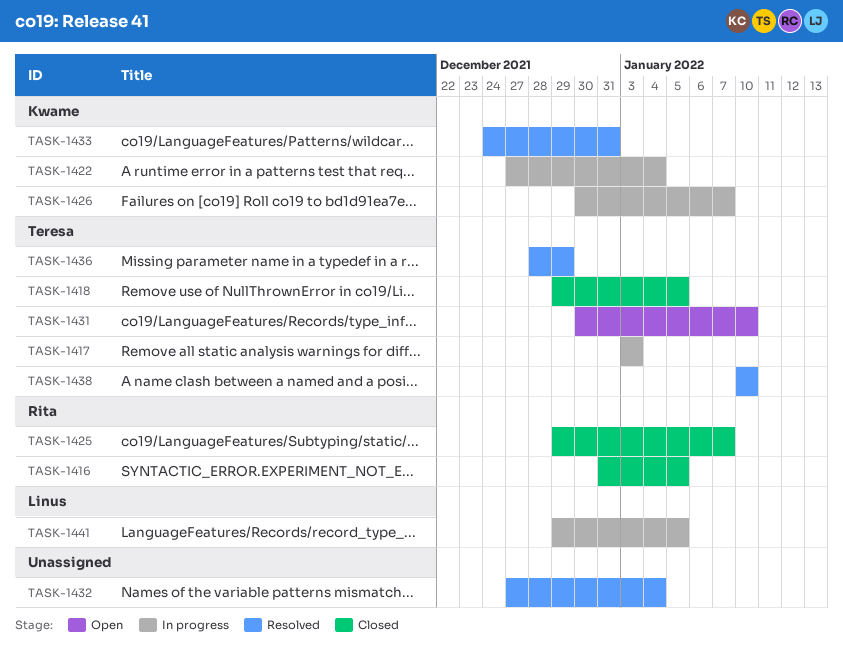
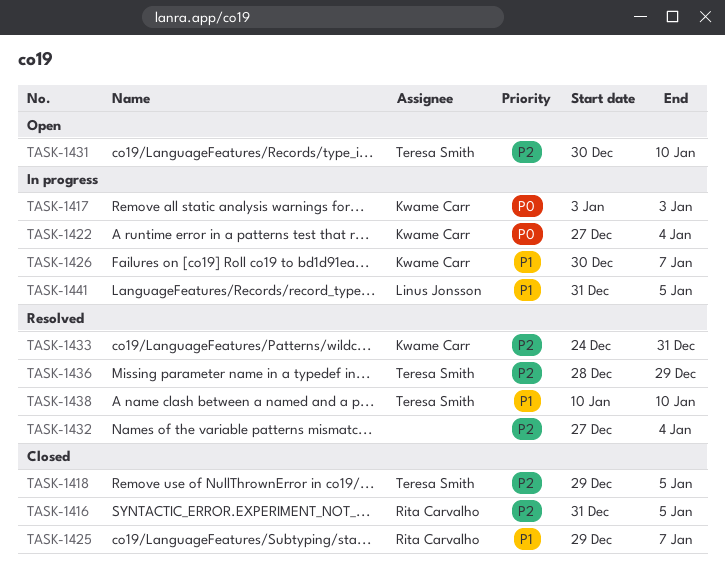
TASK-1417, owner: Teresa Smith -> Kwame Carr
TASK-1441, start: Dec 29 -> Dec 31

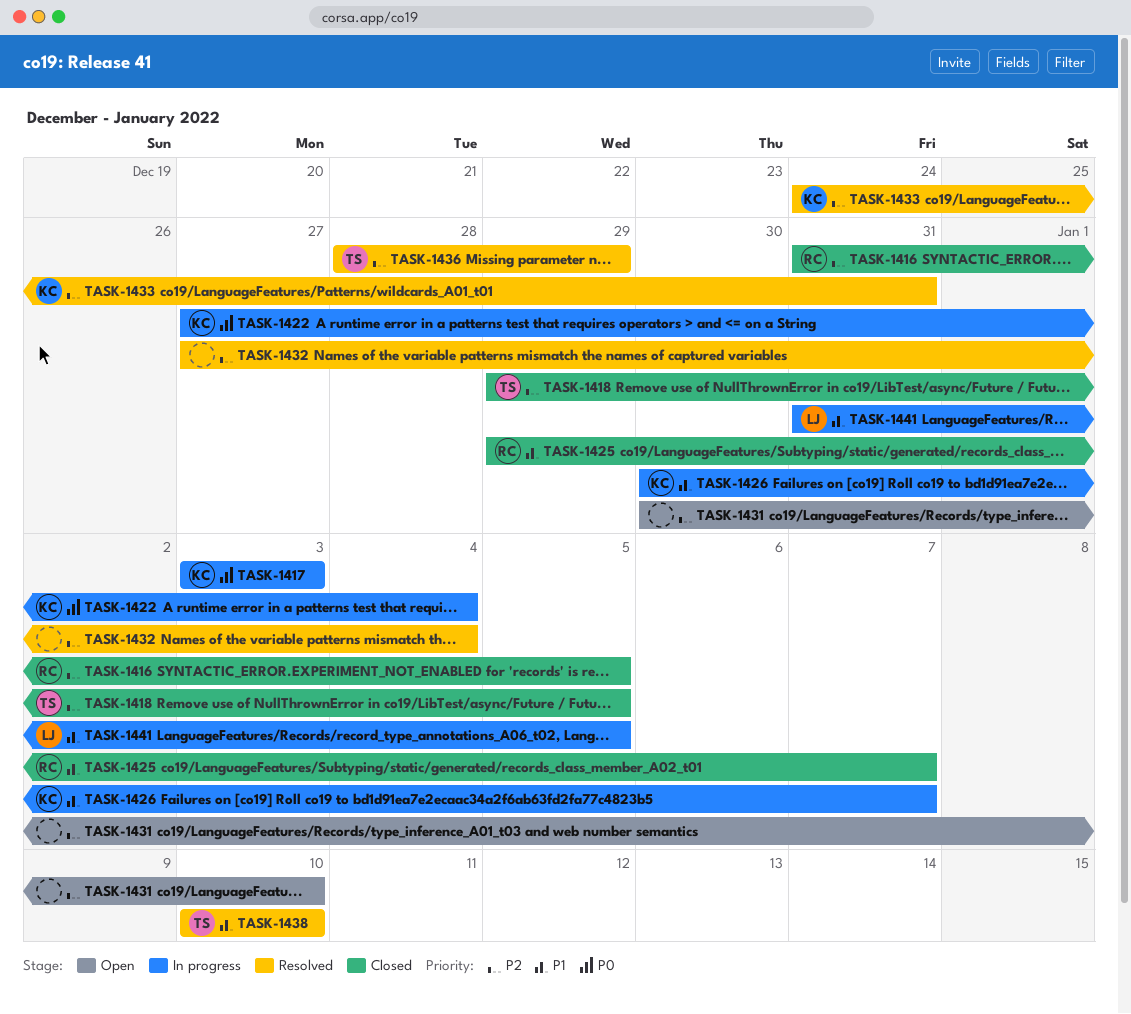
TASK-1431, owner: Teresa Smith -> none

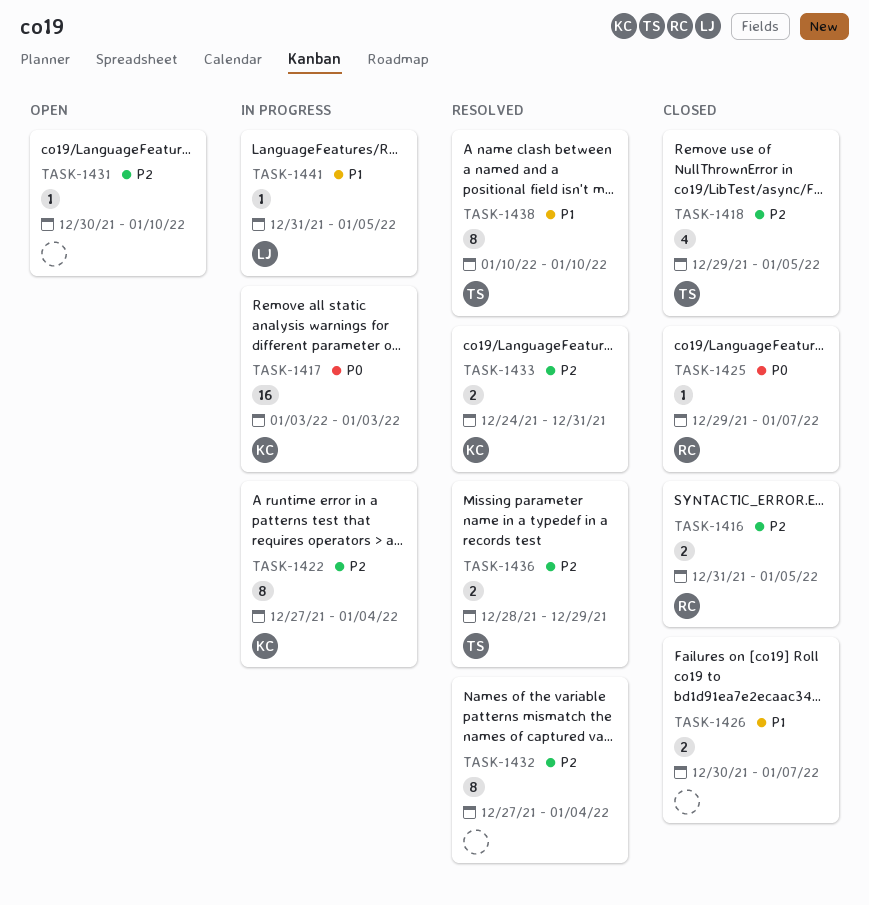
TASK-1422, priority: P0 -> P2
TASK-1425, priority: P1 -> P0
TASK-1426, status: In progress -> Closed
TASK-1426, owner: KC -> none

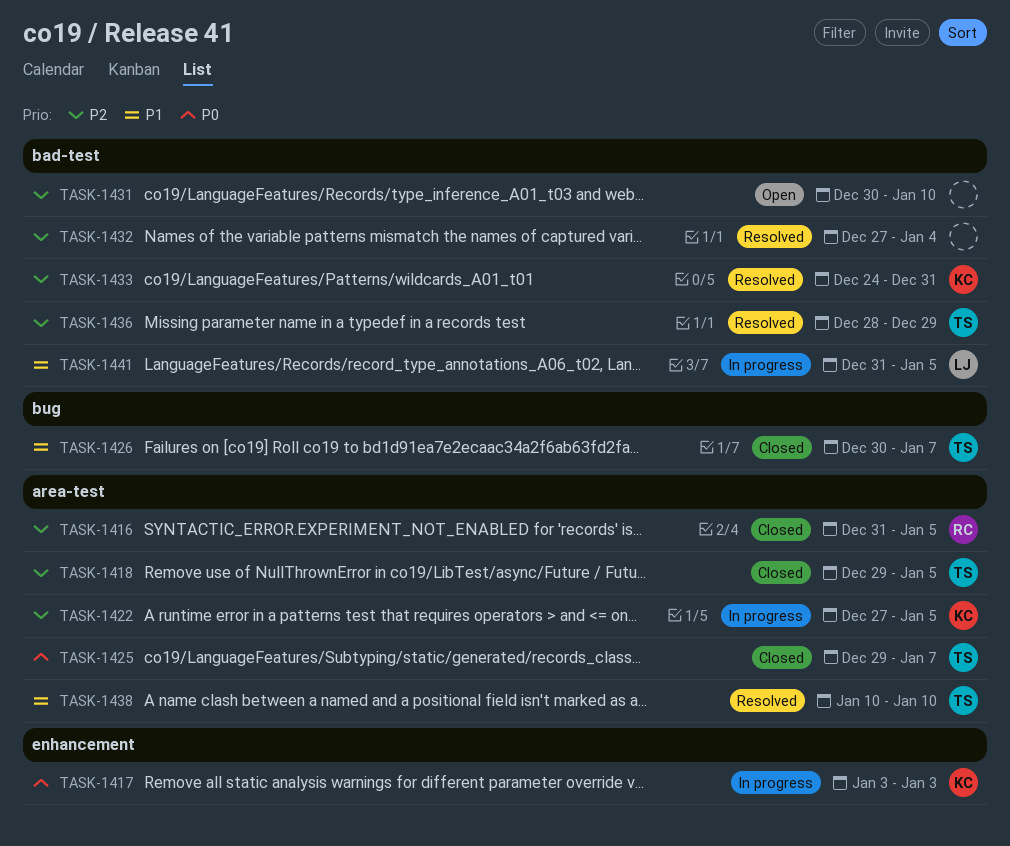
TASK-1422, due: Jan 4 -> Jan 5
TASK-1425, owner: RC -> TS
TASK-1426, owner: none -> TS

